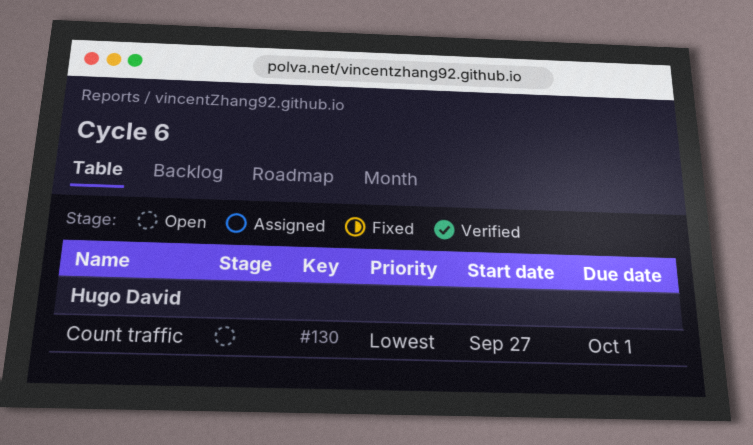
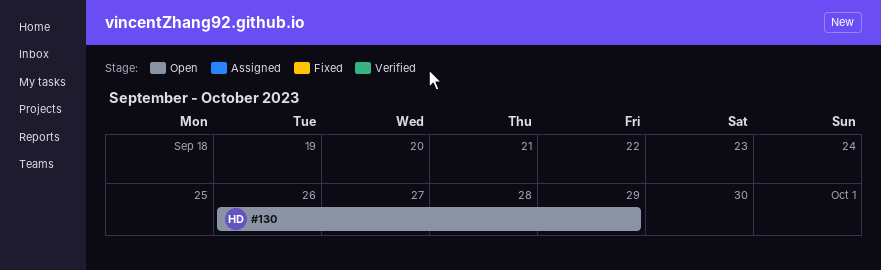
#130, start: Sep 27 -> Sep 26
#130, due: Oct 1 -> Sep 29

